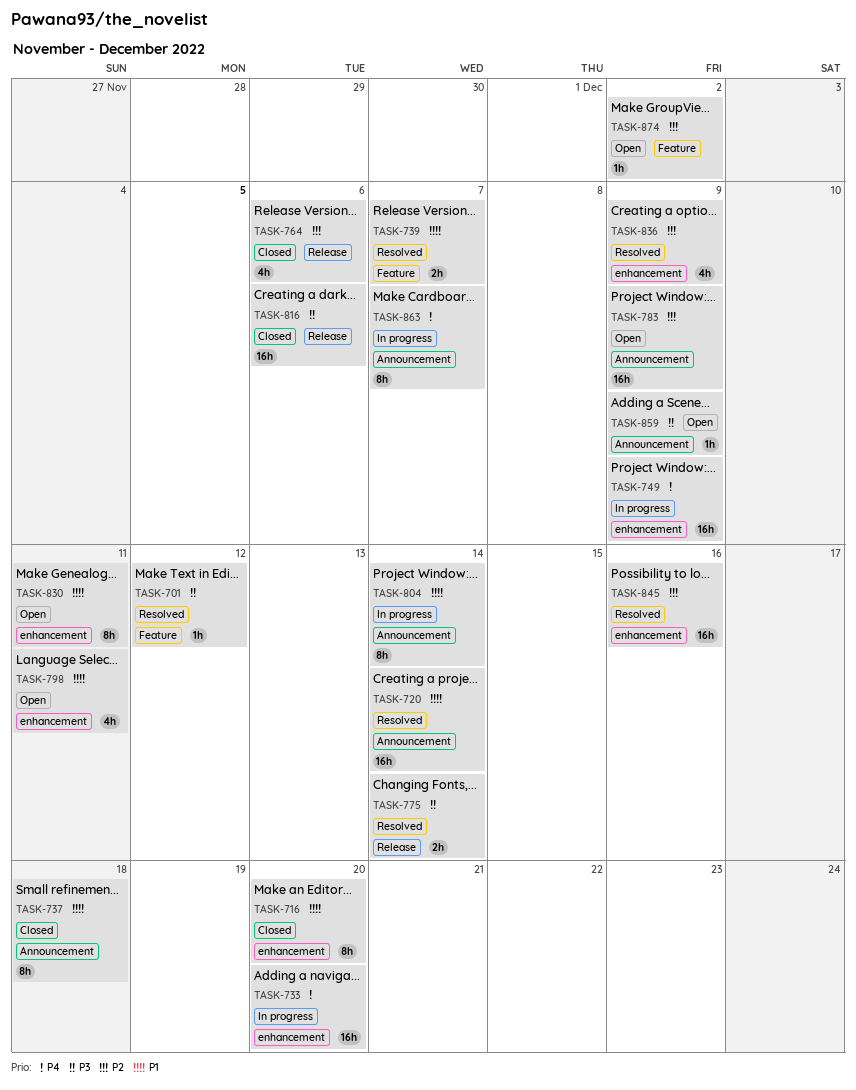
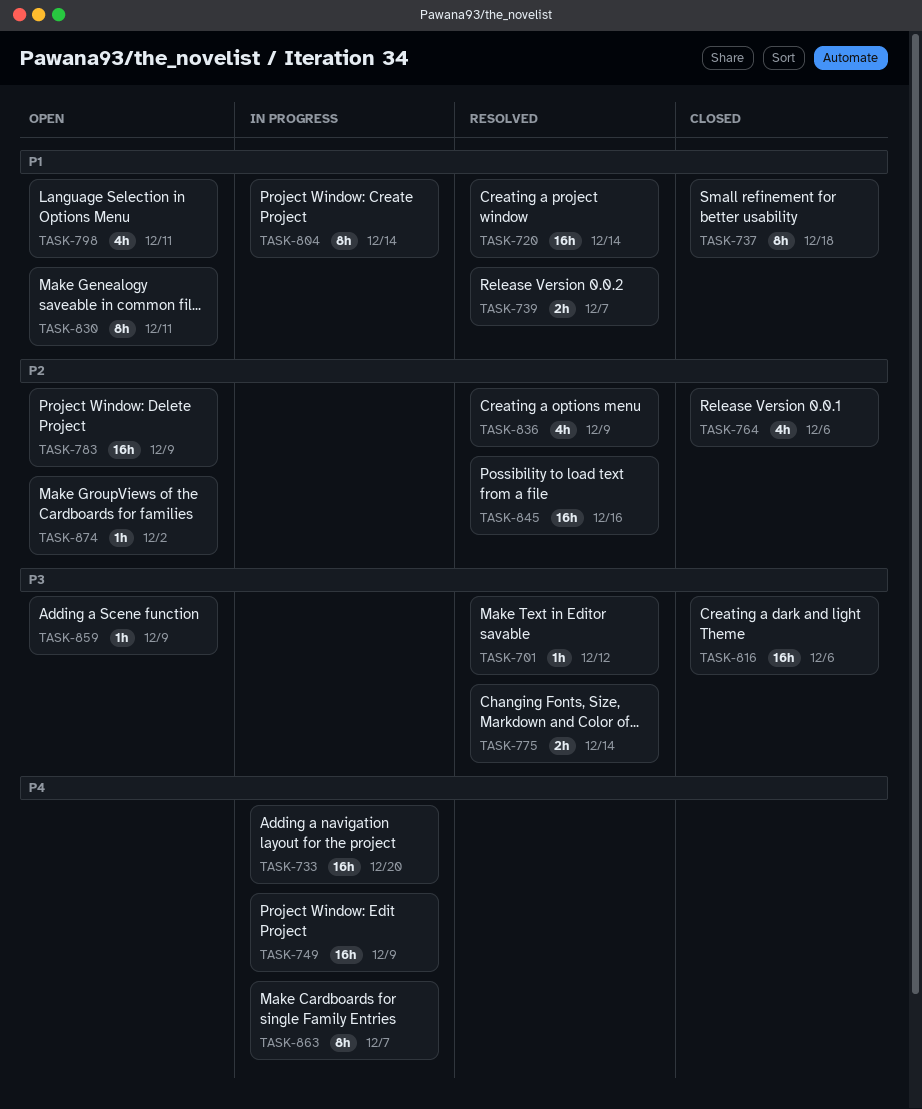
TASK-716: present -> none

